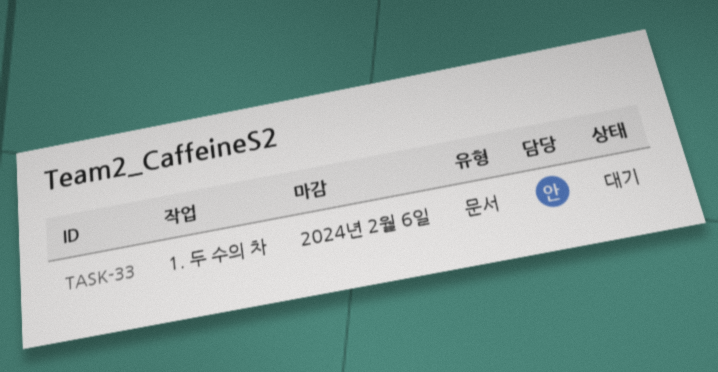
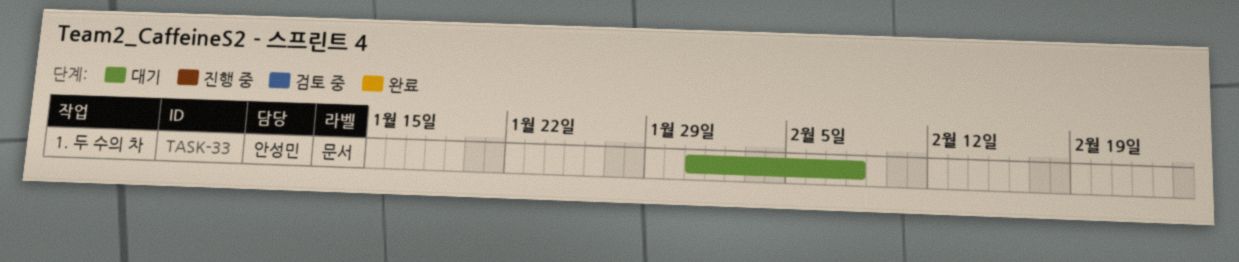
TASK-33, due: Feb 6 -> Feb 8

